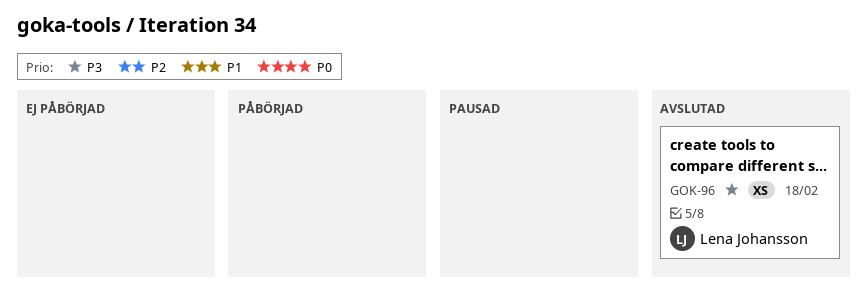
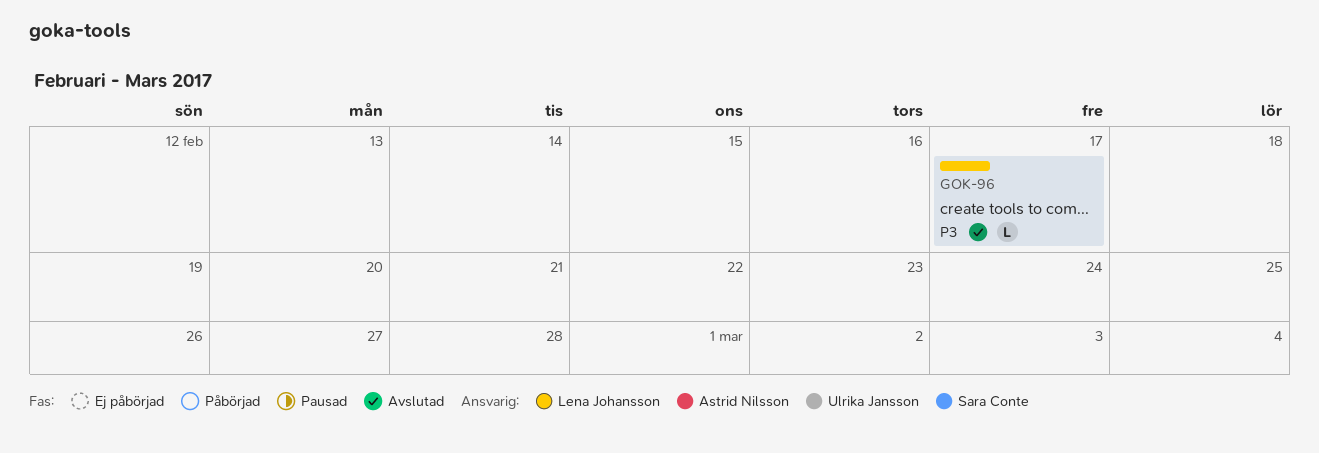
GOK-96, estimate: XS -> L
GOK-96, due: Feb 18 -> Feb 17

